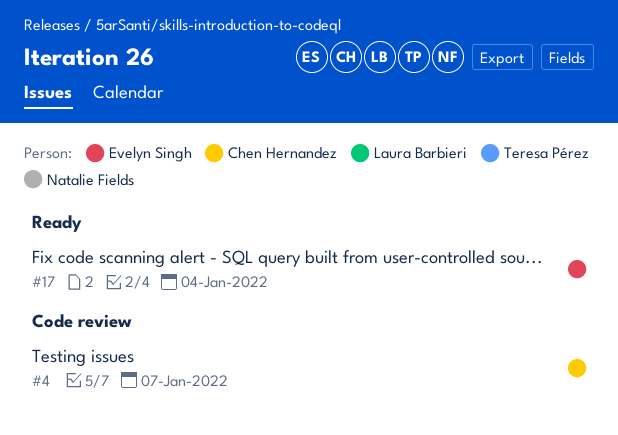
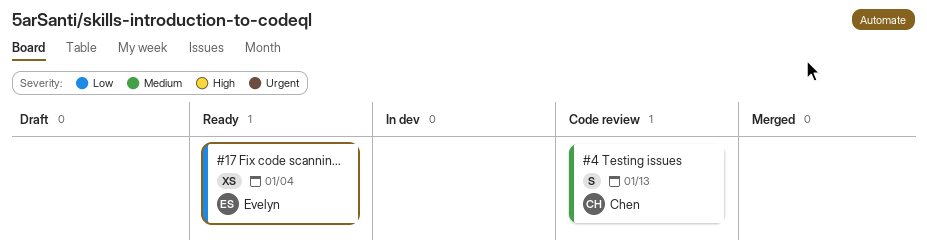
#4, due: Jan 7 -> Jan 13

